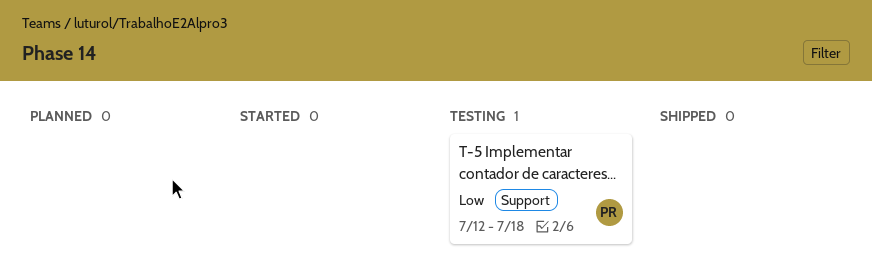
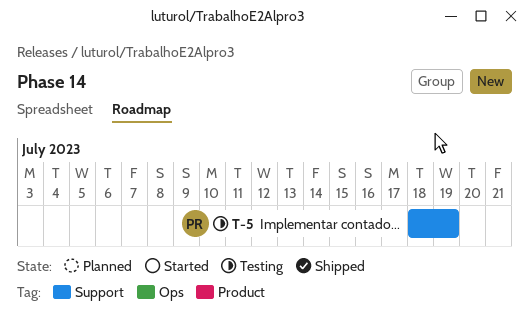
T-5, start: Jul 12 -> Jul 18
T-5, due: Jul 18 -> Jul 19

